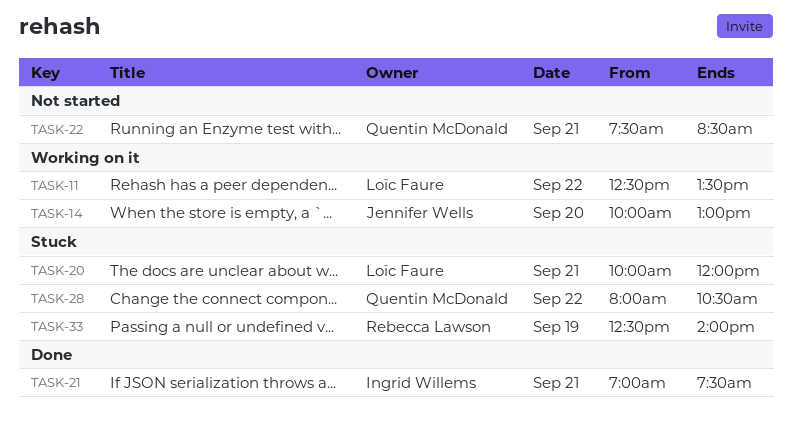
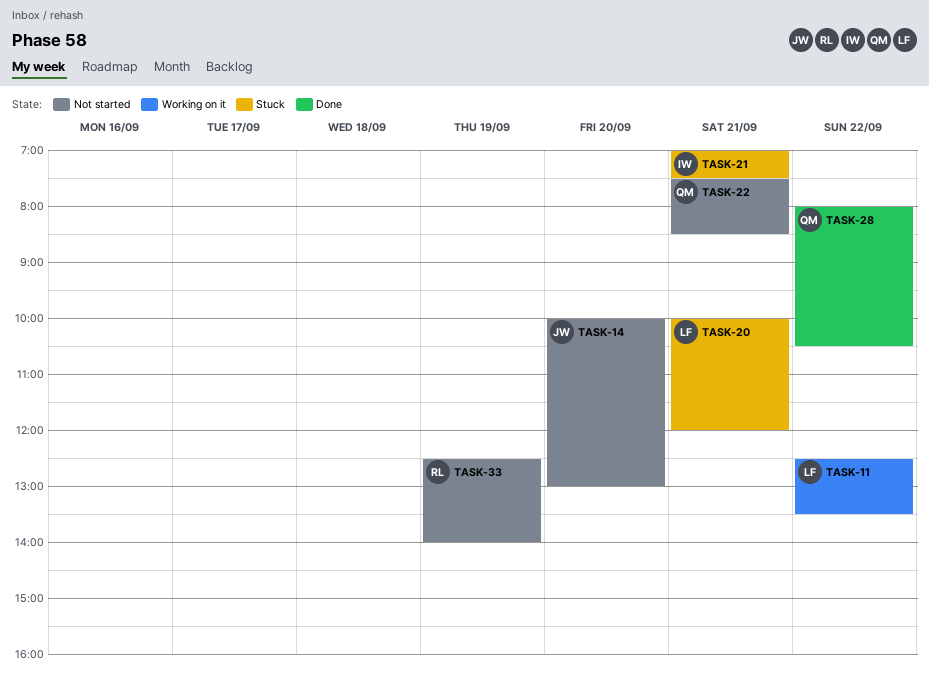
TASK-14, status: Working on it -> Not started
TASK-21, status: Done -> Stuck
TASK-28, status: Stuck -> Done
TASK-33, status: Stuck -> Not started

